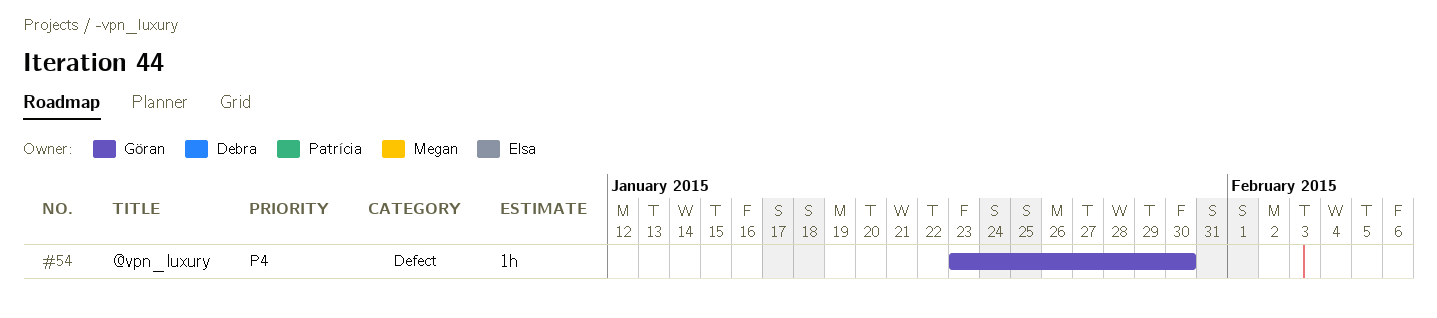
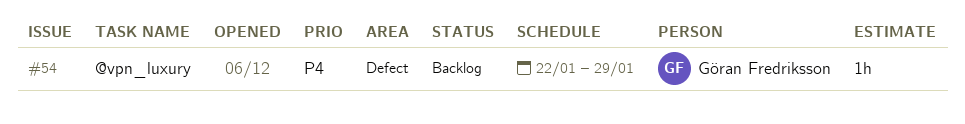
#54, start: Jan 23 -> Jan 22
#54, due: Jan 30 -> Jan 29

